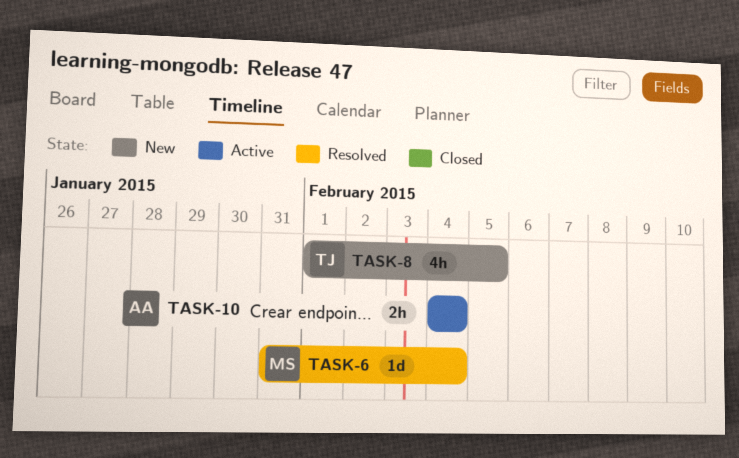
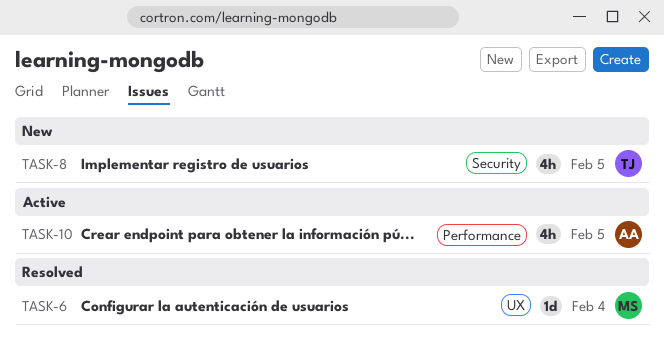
TASK-10, estimate: 2h -> 4h
TASK-10, due: Feb 4 -> Feb 5

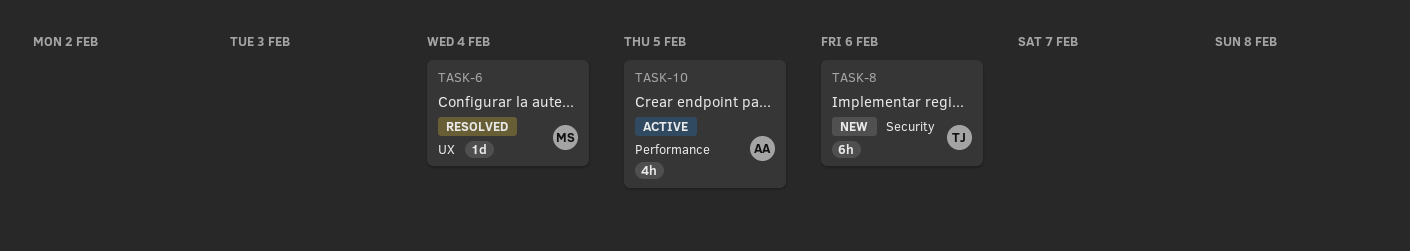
TASK-8, estimate: 4h -> 6h
TASK-8, due: Feb 5 -> Feb 6

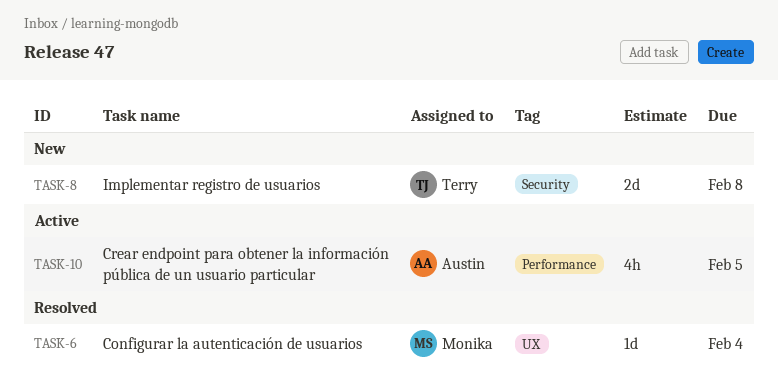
TASK-8, estimate: 6h -> 2d
TASK-8, due: Feb 6 -> Feb 8

